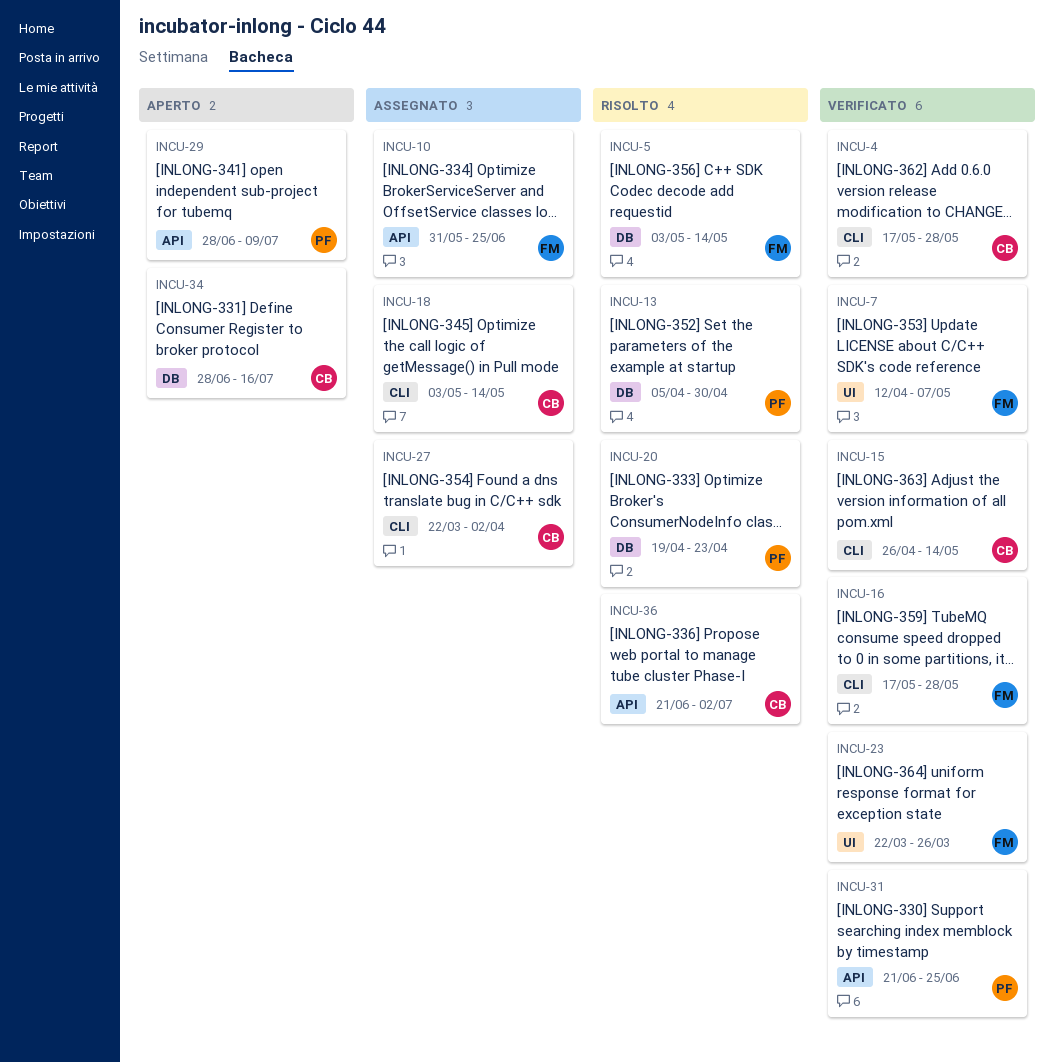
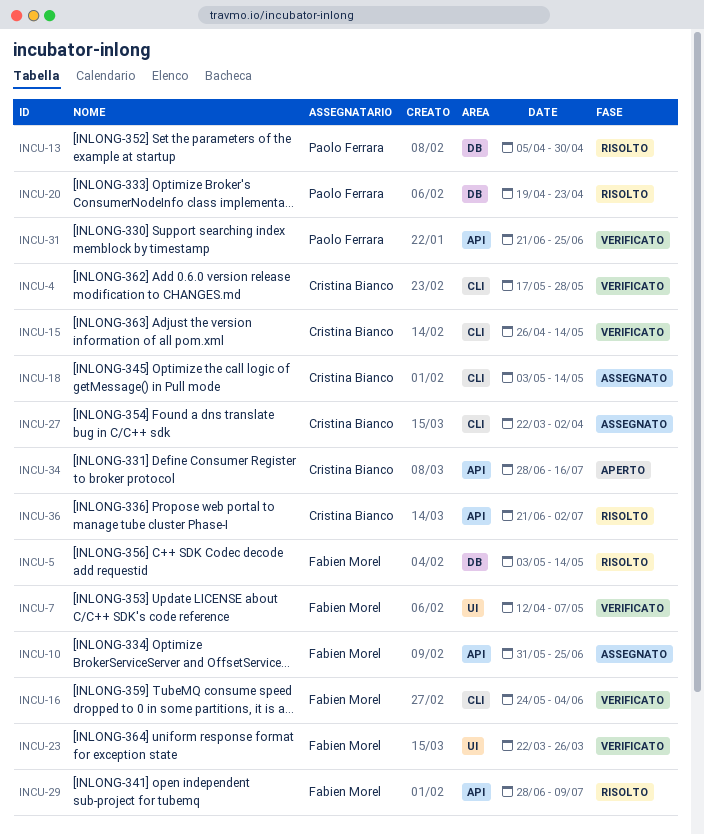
INCU-16, start: May 17 -> May 24
INCU-16, due: May 28 -> Jun 4
INCU-29, status: Aperto -> Risolto
INCU-29, owner: Paolo Ferrara -> Fabien Morel
INCU-34, label: DB -> API

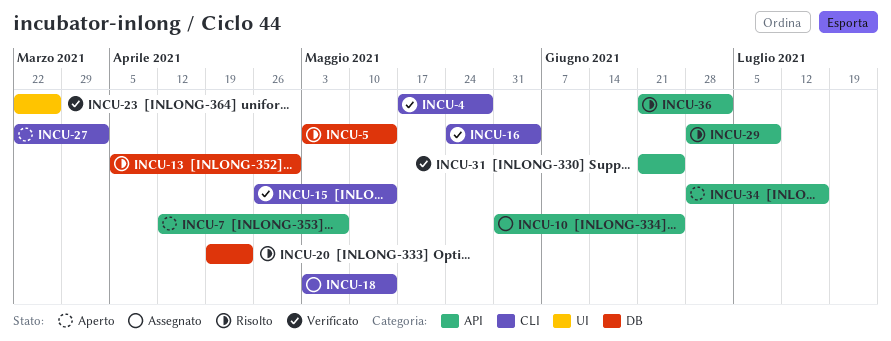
INCU-7, status: Verificato -> Aperto
INCU-7, label: UI -> API
INCU-27, status: Assegnato -> Aperto

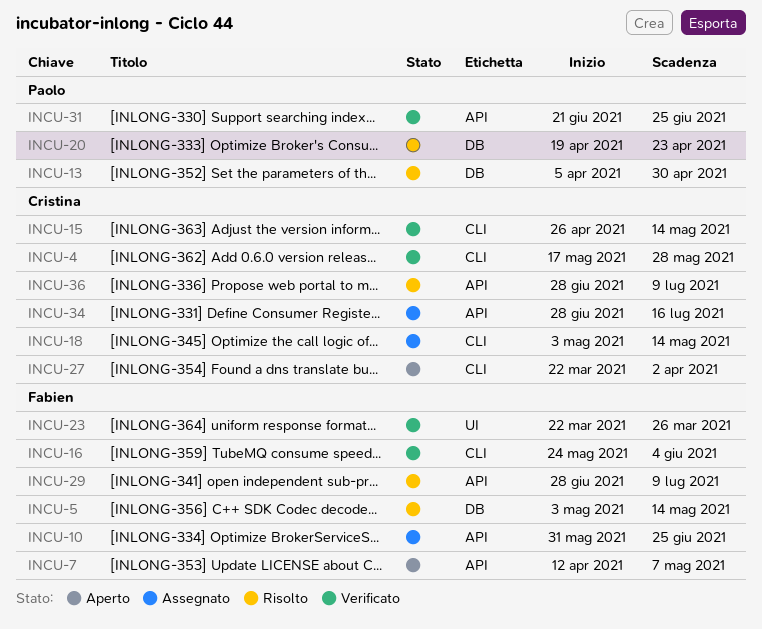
INCU-34, status: Aperto -> Assegnato
INCU-36, start: Jun 21 -> Jun 28
INCU-36, due: Jul 2 -> Jul 9

